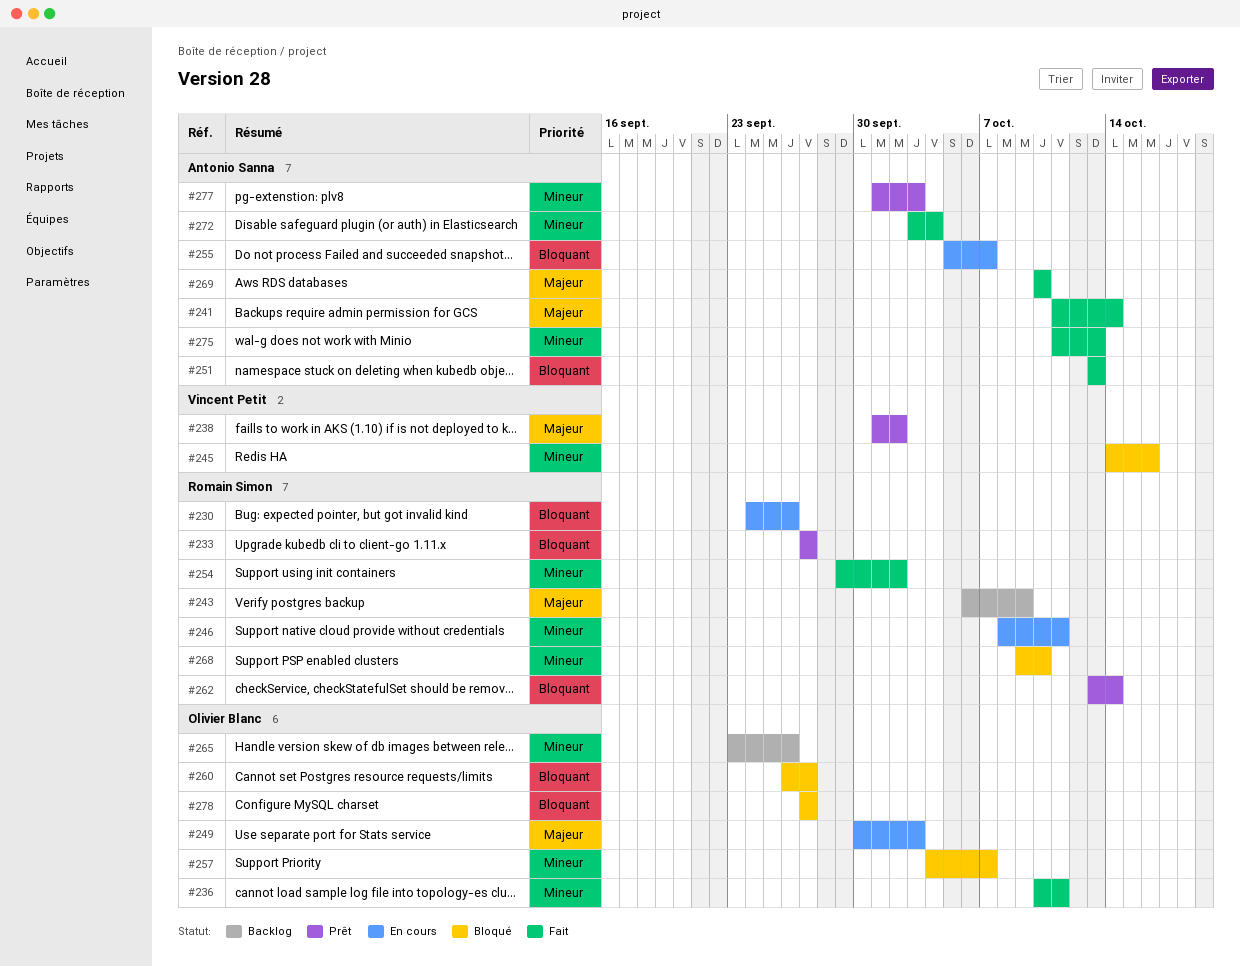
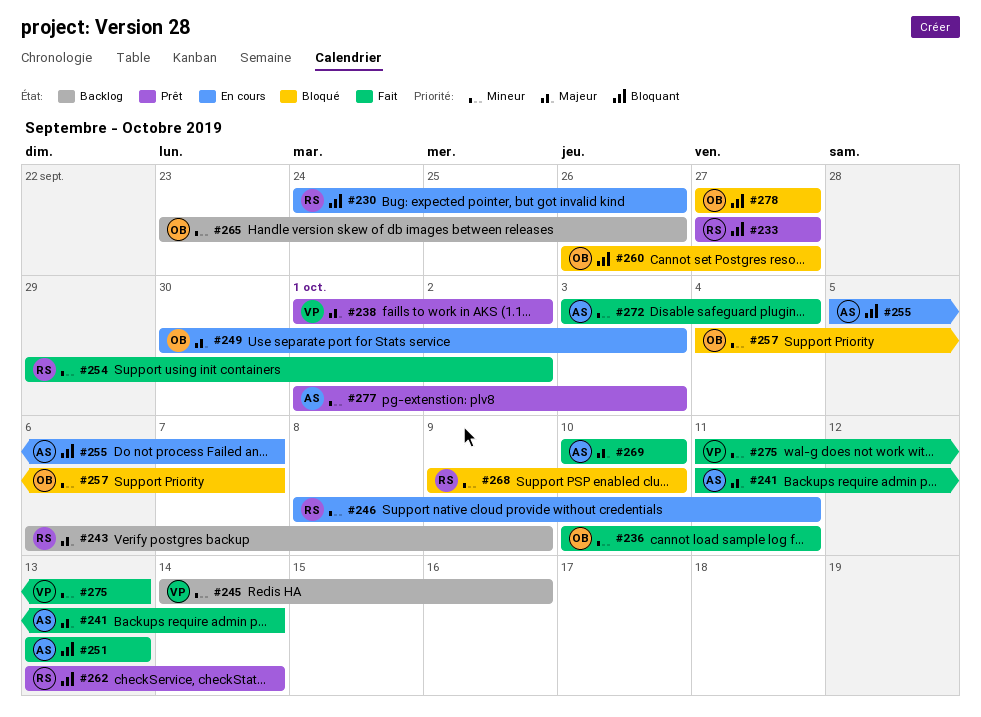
#245, status: Bloqué -> Backlog
#275, owner: Antonio Sanna -> Vincent Petit

